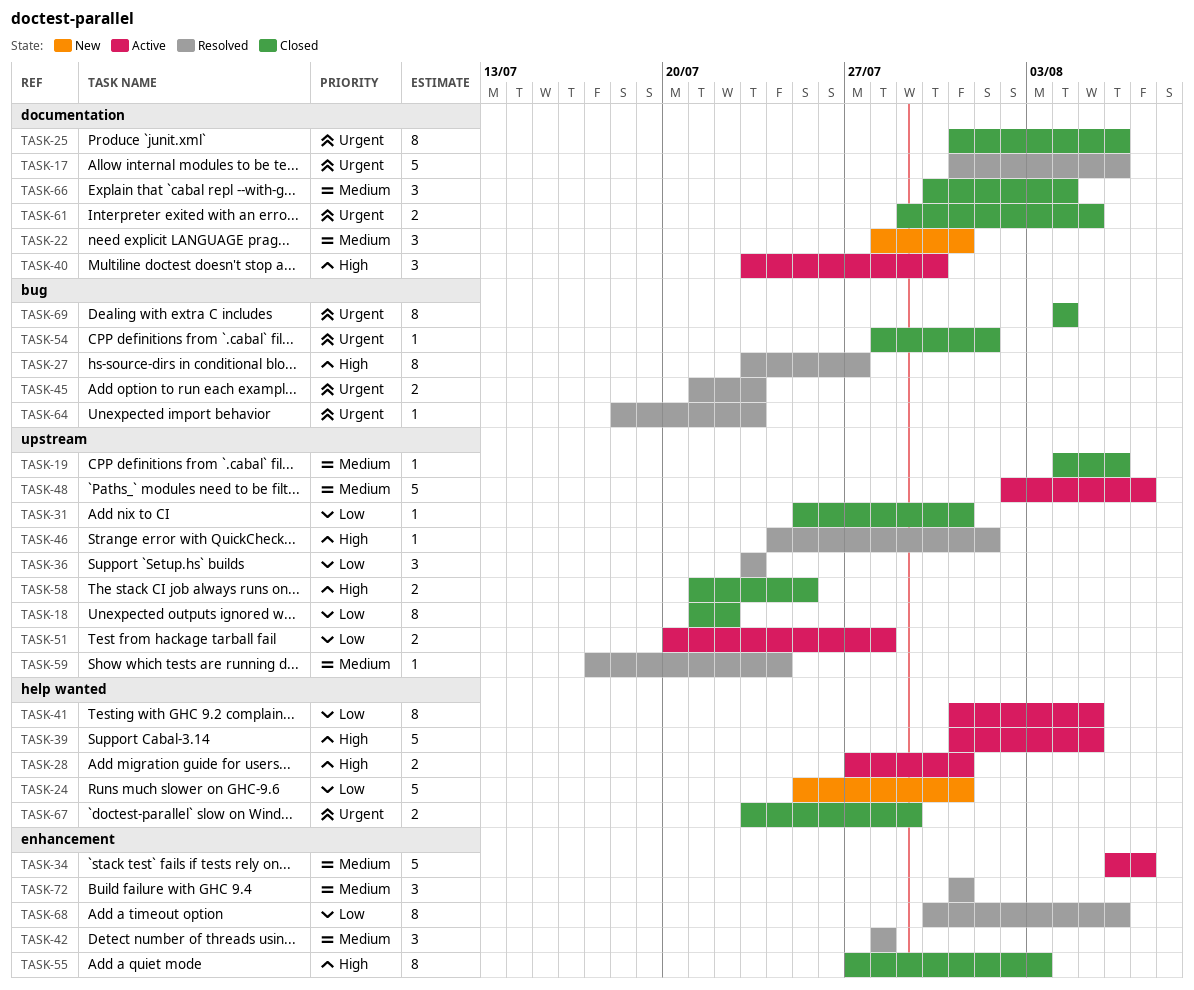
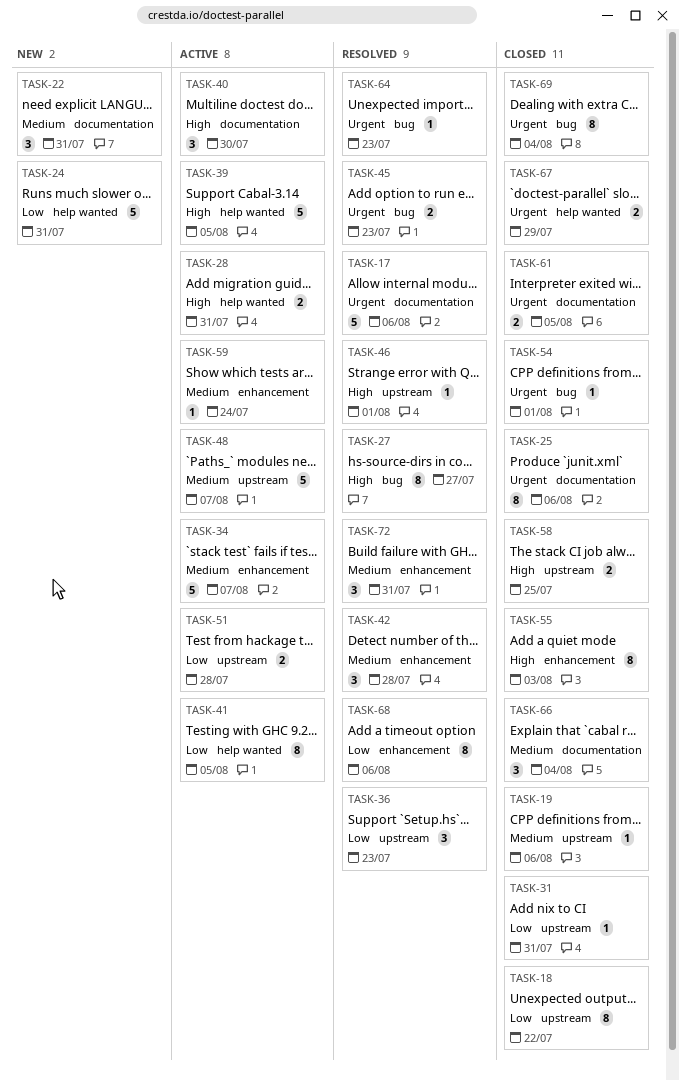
TASK-59, status: Resolved -> Active
TASK-59, label: upstream -> enhancement

